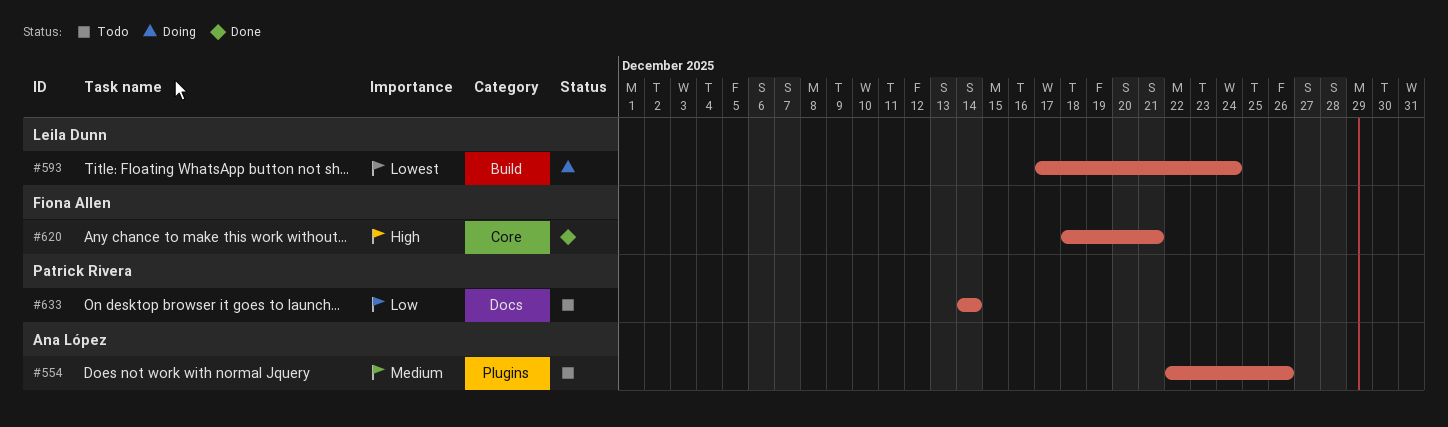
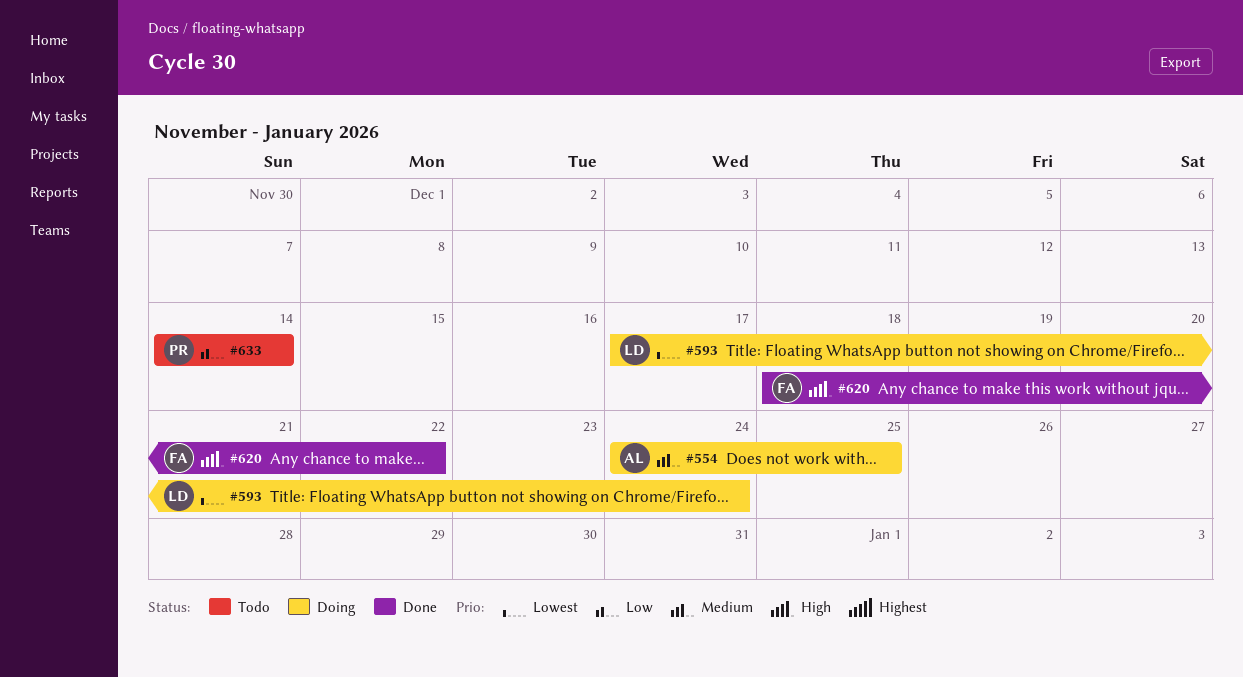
#554, status: Todo -> Doing
#554, start: Dec 22 -> Dec 24
#554, due: Dec 26 -> Dec 25
#620, due: Dec 21 -> Dec 22

